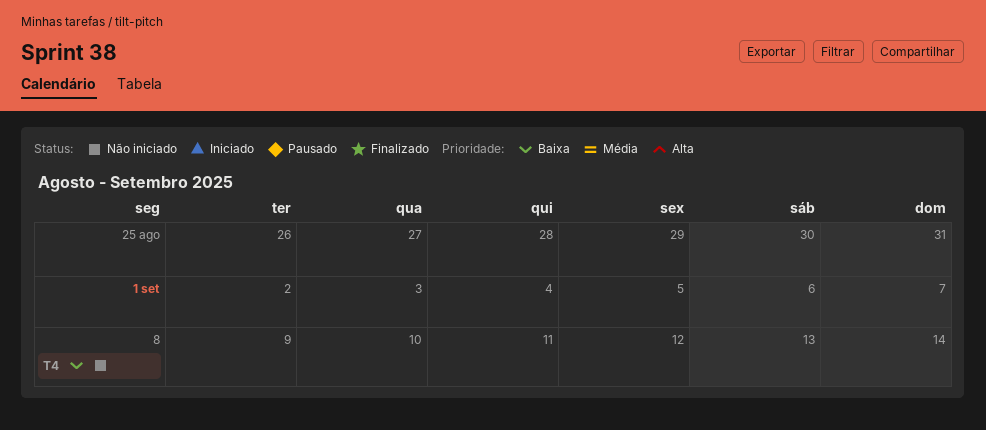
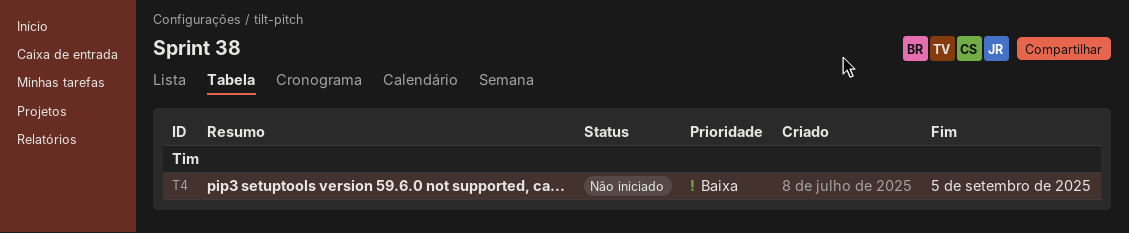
T4, due: Sep 8 -> Sep 5

